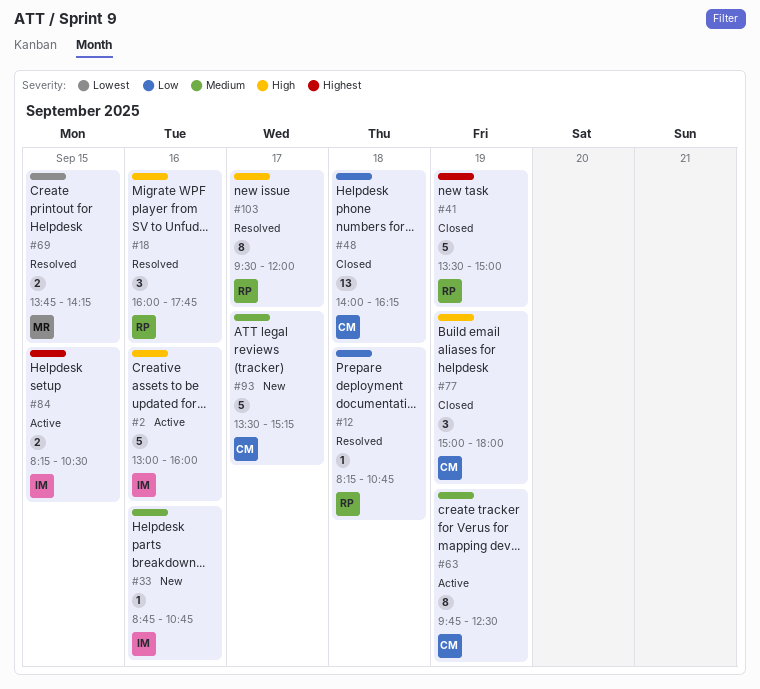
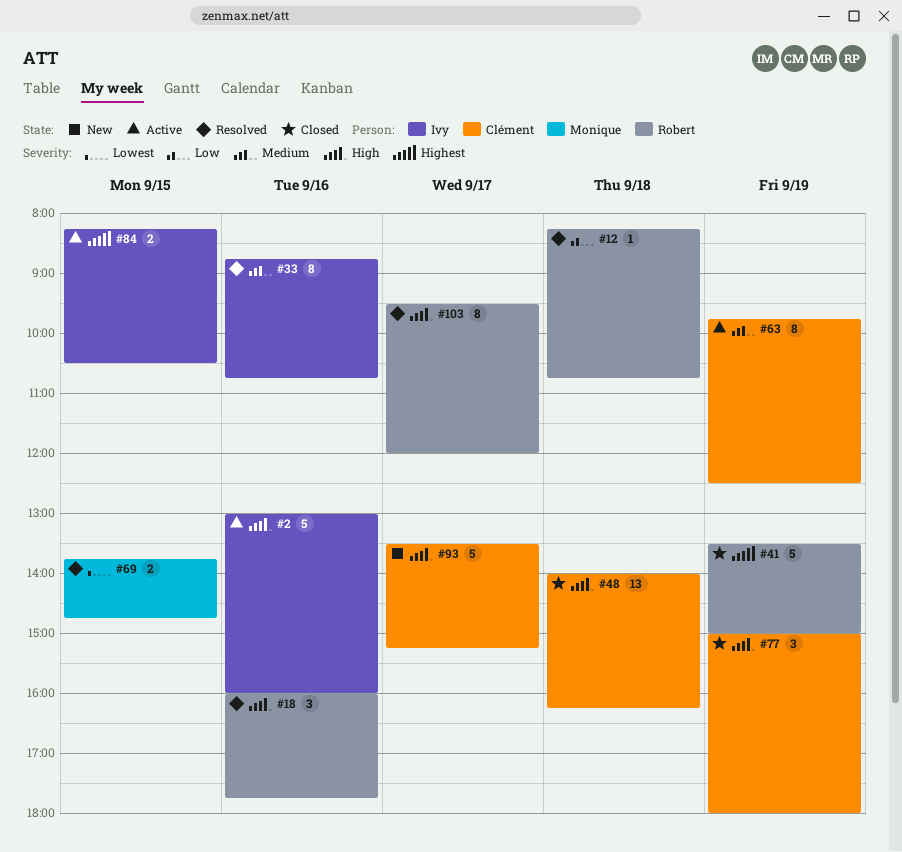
#33, status: New -> Resolved
#33, estimate: 1 -> 8
#48, priority: Low -> High
#69, ends: 14:15 -> 14:45
#93, priority: Medium -> High

